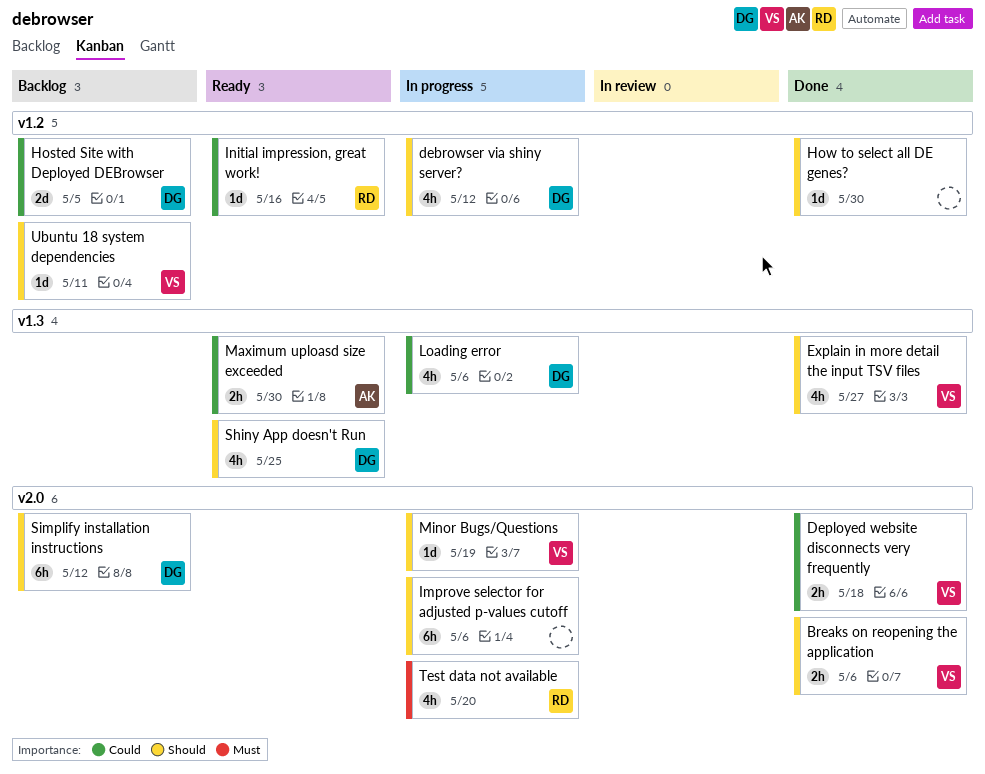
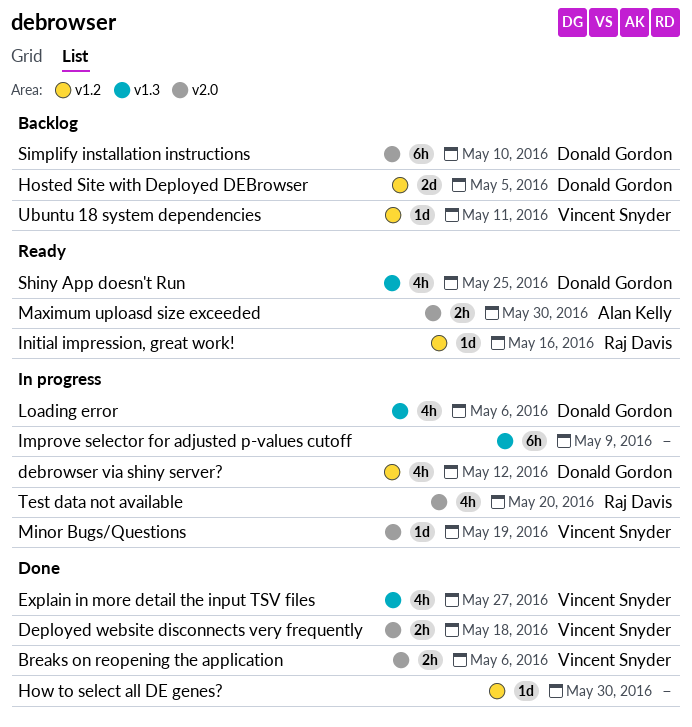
Improve selector for adjusted p-values cutoff, label: v2.0 -> v1.3
Improve selector for adjusted p-values cutoff, due: May 6 -> May 9
Maximum uploasd size exceeded, label: v1.3 -> v2.0
Simplify installation instructions, due: May 12 -> May 10

